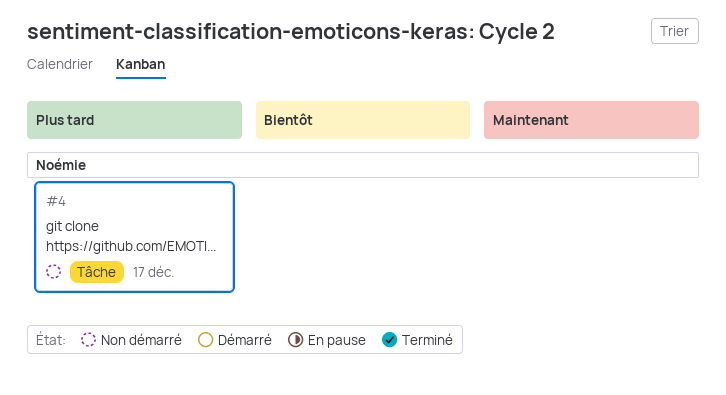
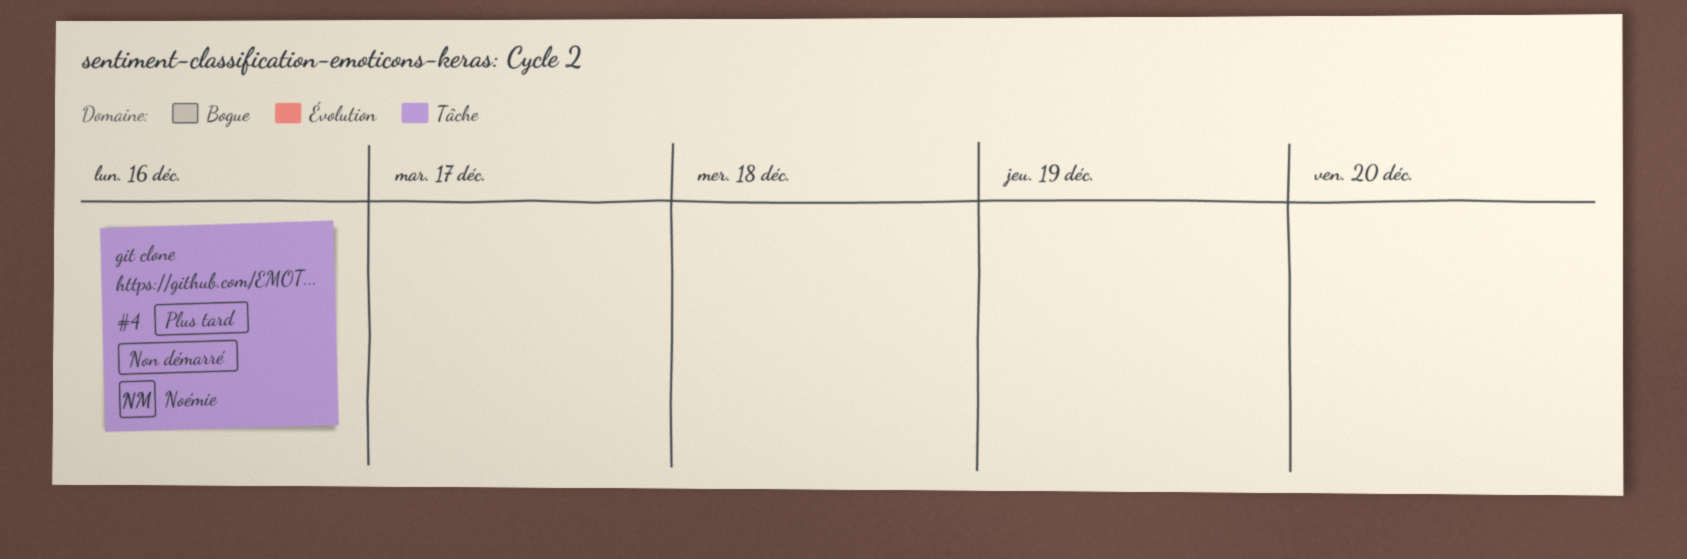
#4, due: Dec 17 -> Dec 16

